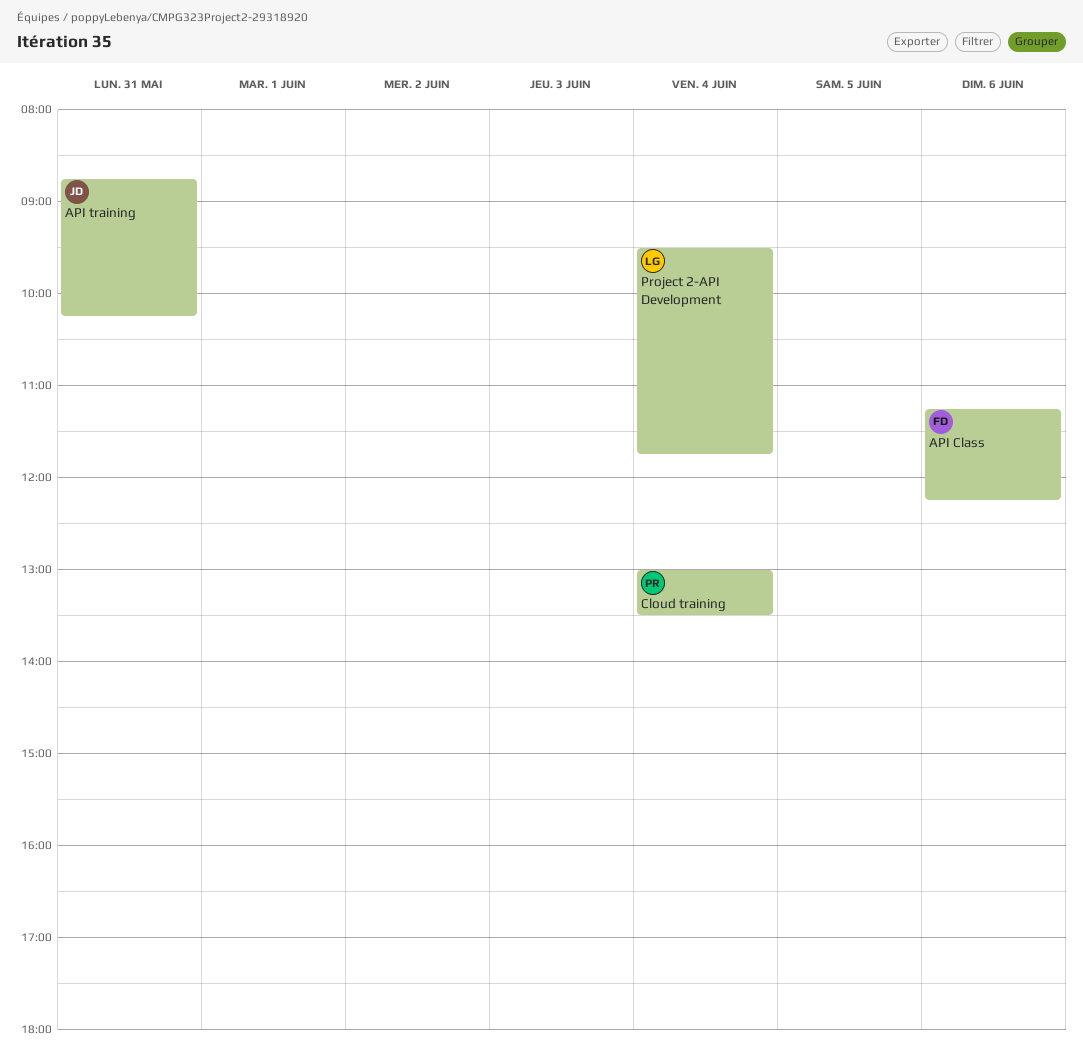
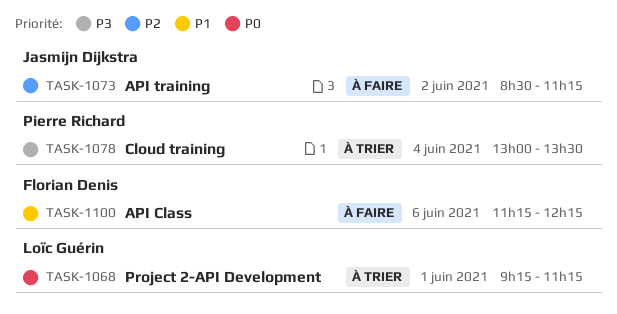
API training, day: May 31 -> Jun 2
API training, begins: 08:45 -> 08:30
API training, ends: 10:15 -> 11:15
Project 2-API Development, day: Jun 4 -> Jun 1
Project 2-API Development, begins: 09:30 -> 09:15
Project 2-API Development, ends: 11:45 -> 11:15

